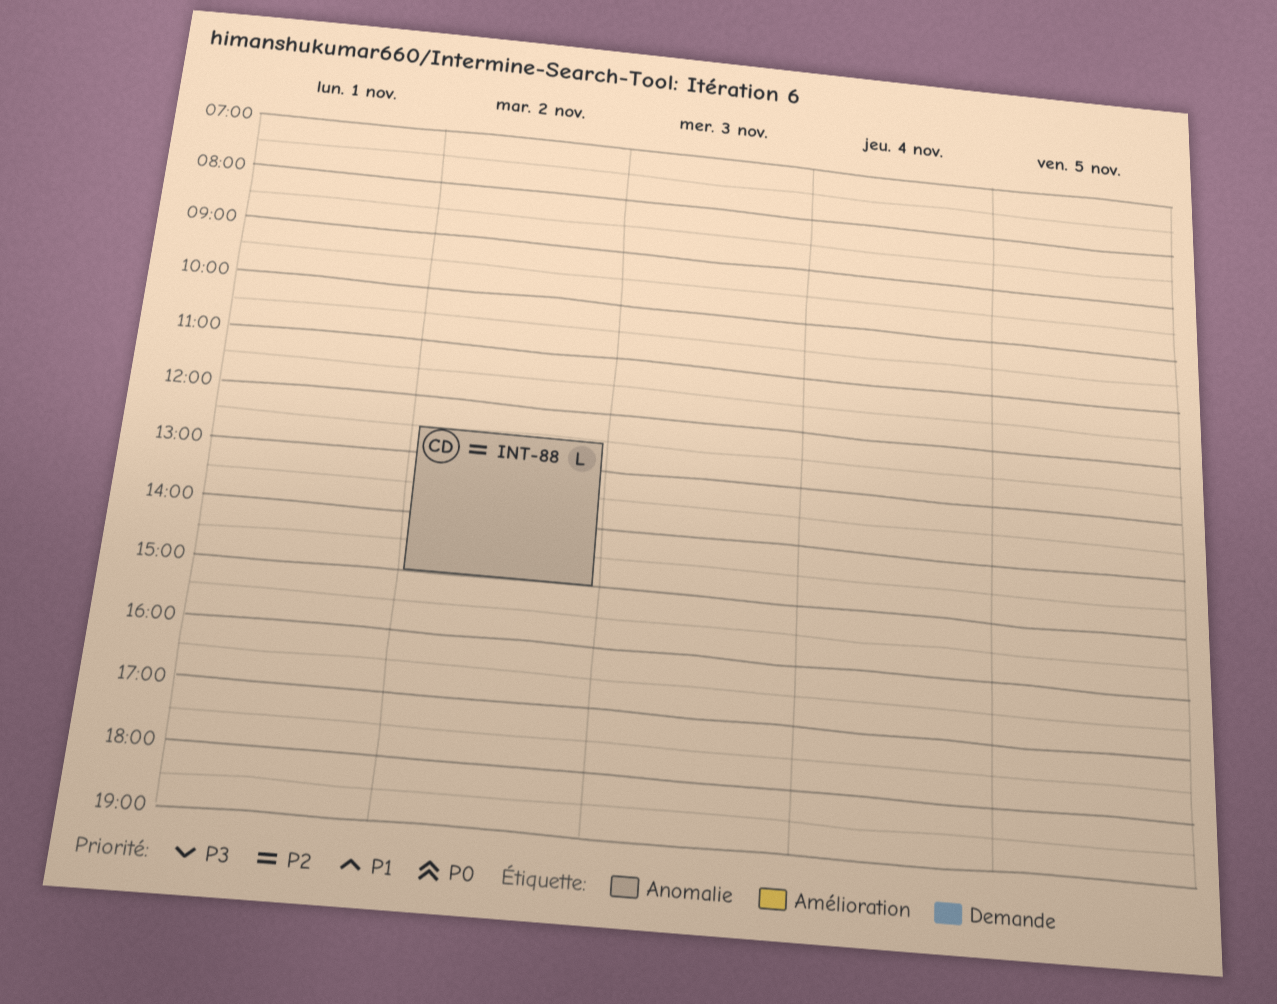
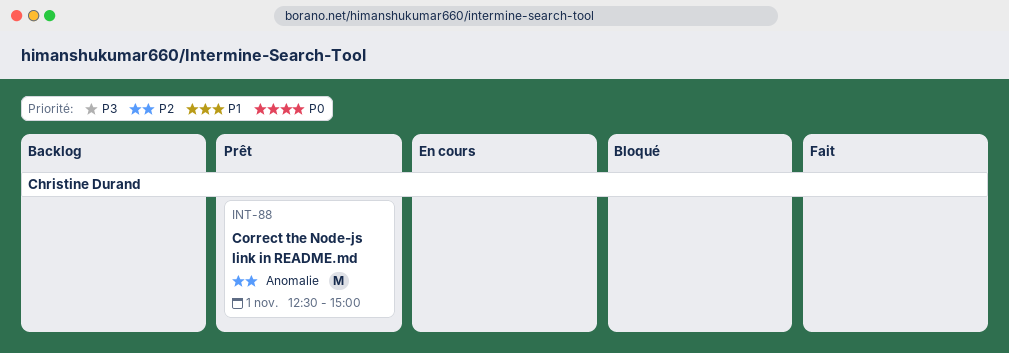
INT-88, estimate: L -> M
INT-88, day: Nov 2 -> Nov 1

